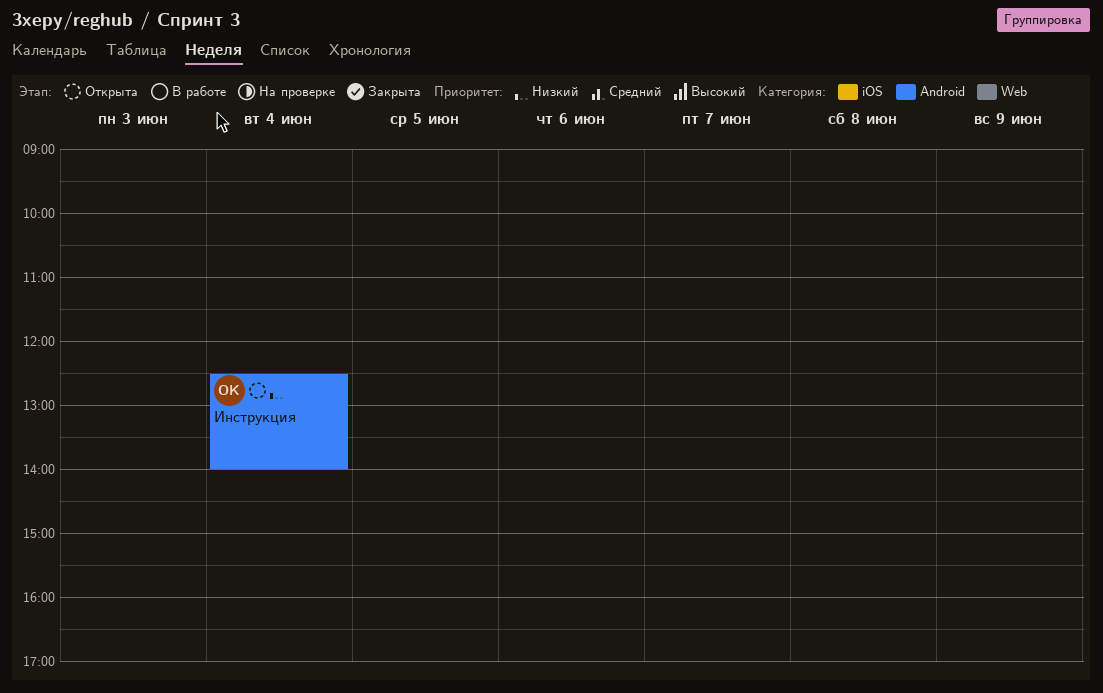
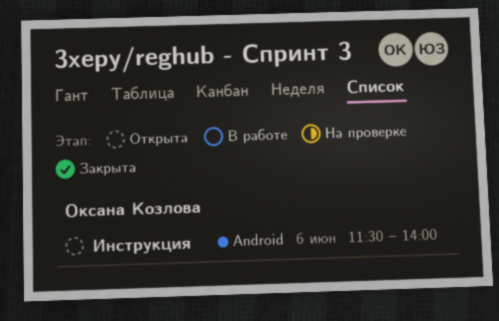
Инструкция, day: Jun 4 -> Jun 6
Инструкция, begins: 12:30 -> 11:30

